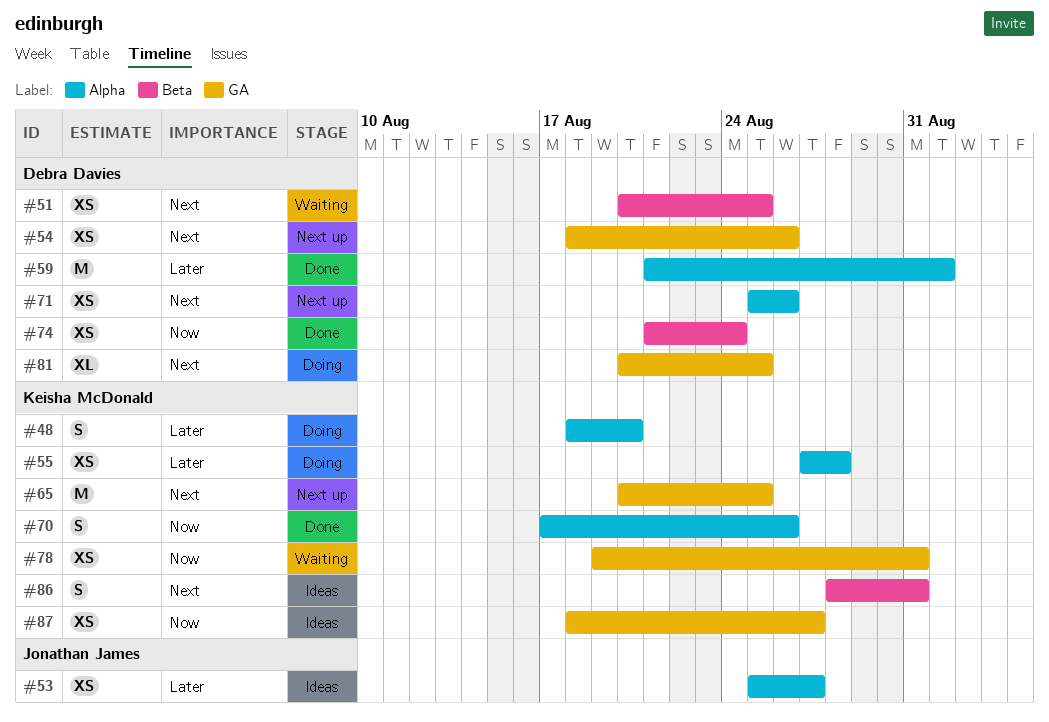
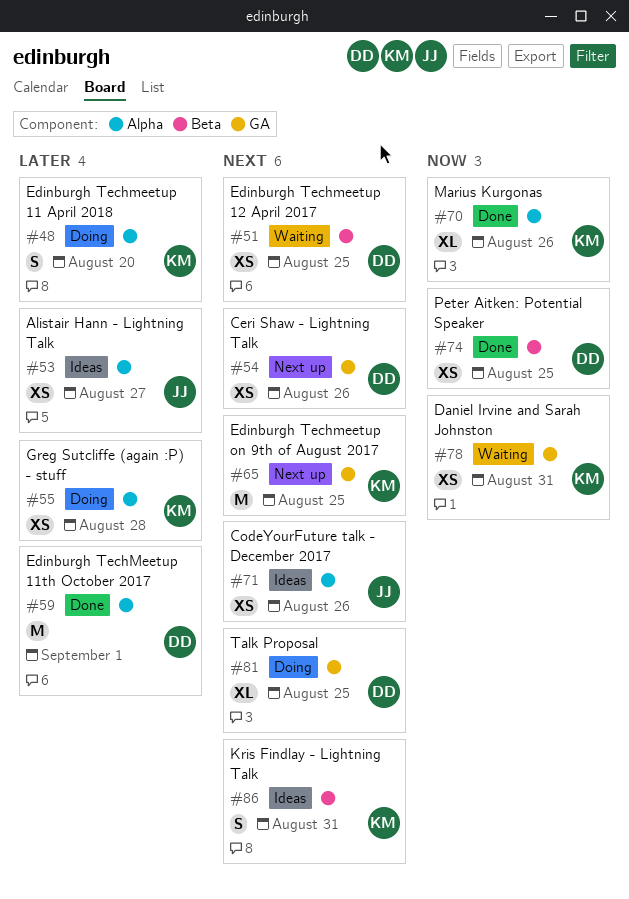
#70, estimate: S -> XL
#71, status: Next up -> Ideas
#71, owner: Debra Davies -> Jonathan James
#74, due: Aug 24 -> Aug 25
#87: present -> none

